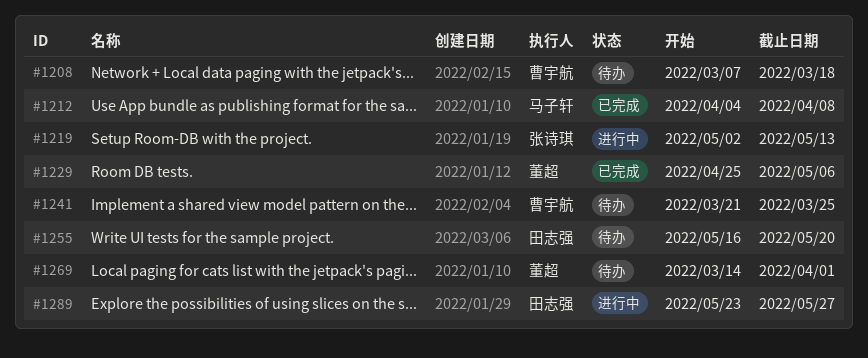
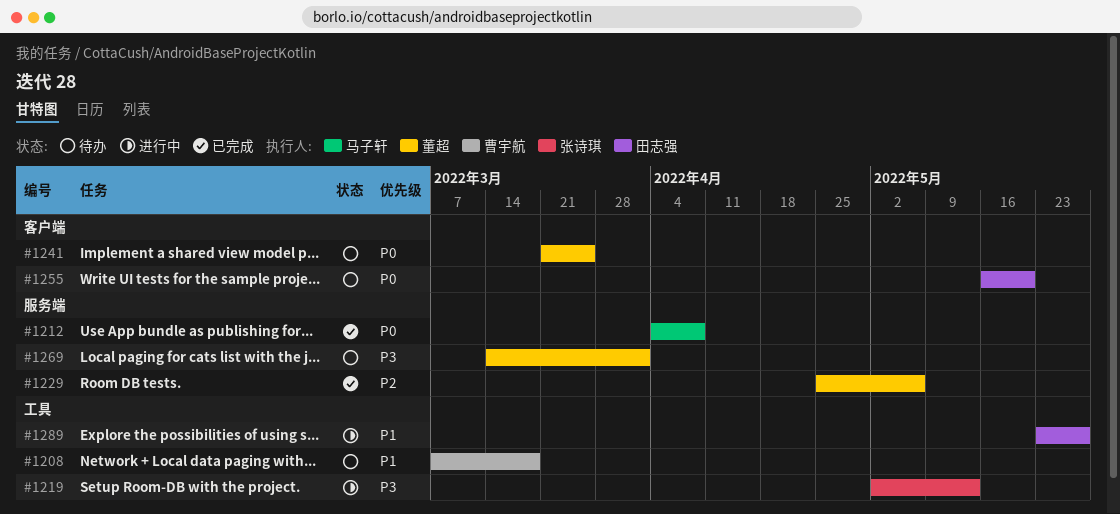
#1241, owner: 曹宇航 -> 董超

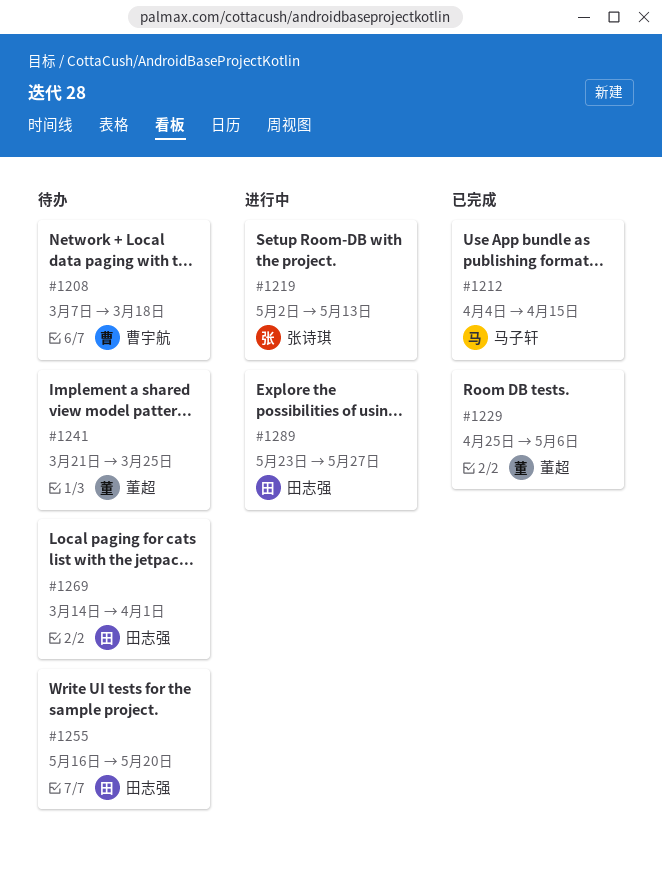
#1212, due: Apr 8 -> Apr 15
#1269, owner: 董超 -> 田志强

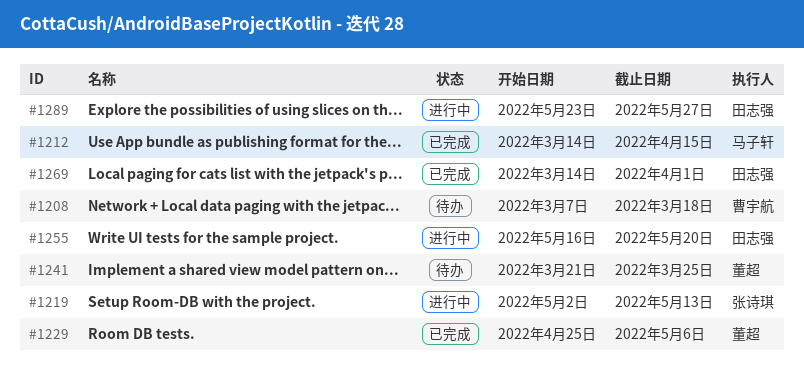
#1212, start: Apr 4 -> Mar 14
#1255, status: 待办 -> 进行中
#1269, status: 待办 -> 已完成

